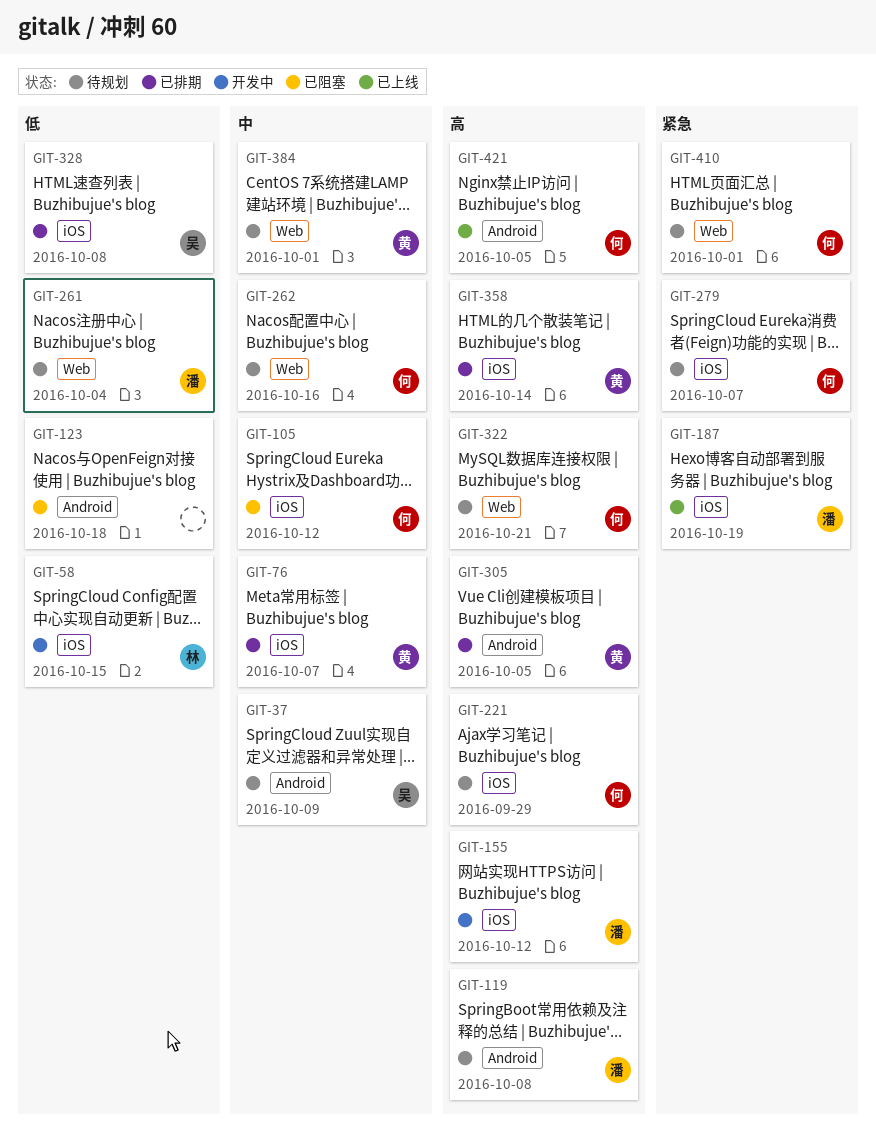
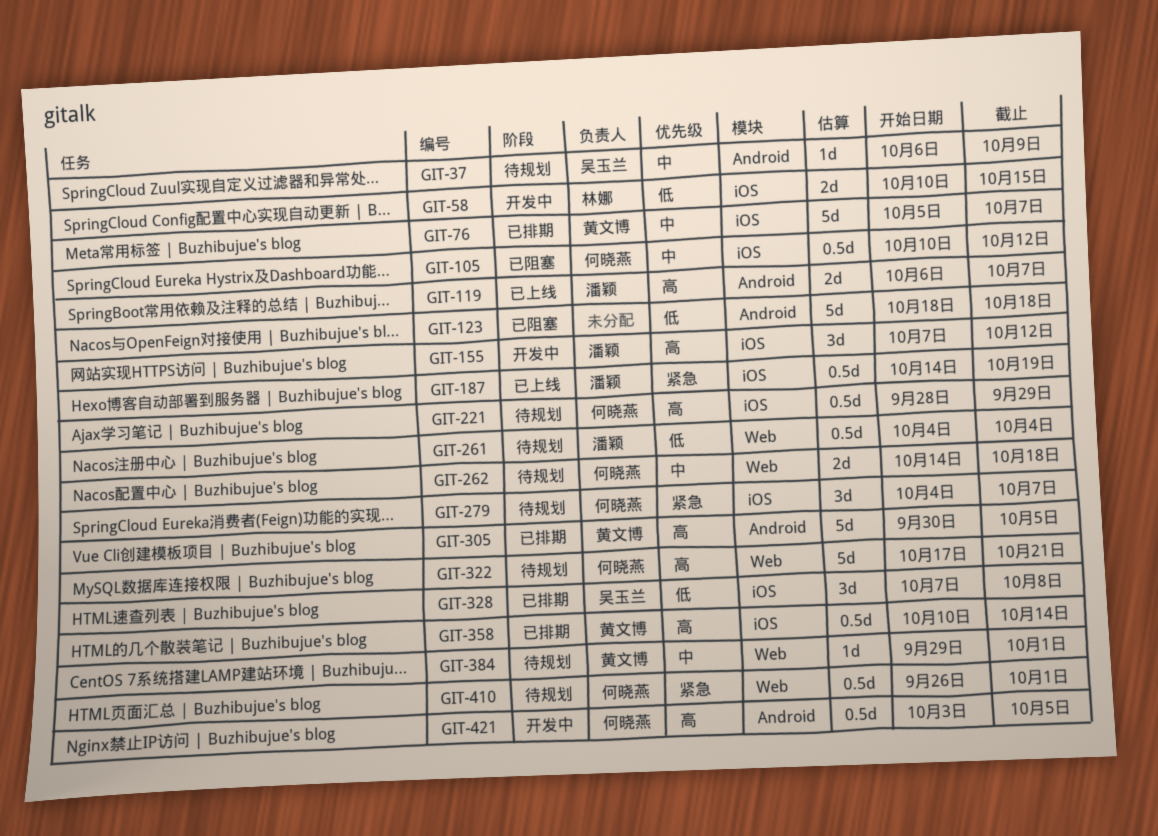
GIT-119, status: 待规划 -> 已上线
GIT-119, due: Oct 8 -> Oct 7
GIT-262, due: Oct 16 -> Oct 18
GIT-421, status: 已上线 -> 开发中

